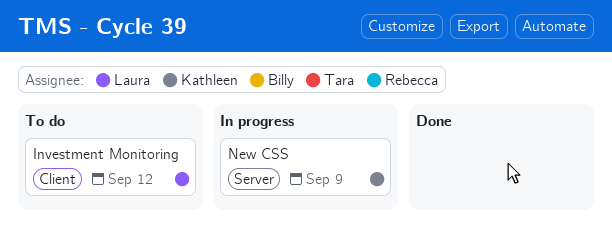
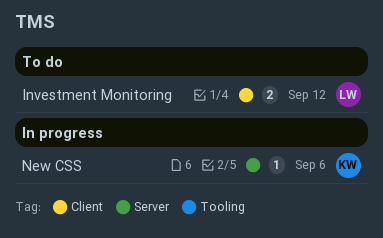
New CSS, due: Sep 9 -> Sep 6

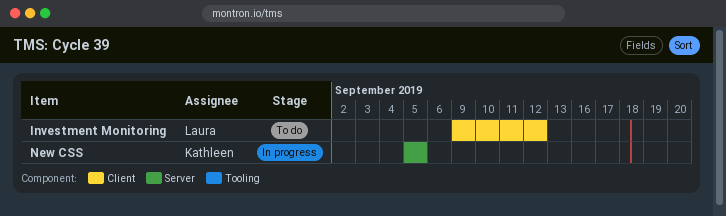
New CSS, due: Sep 6 -> Sep 5

